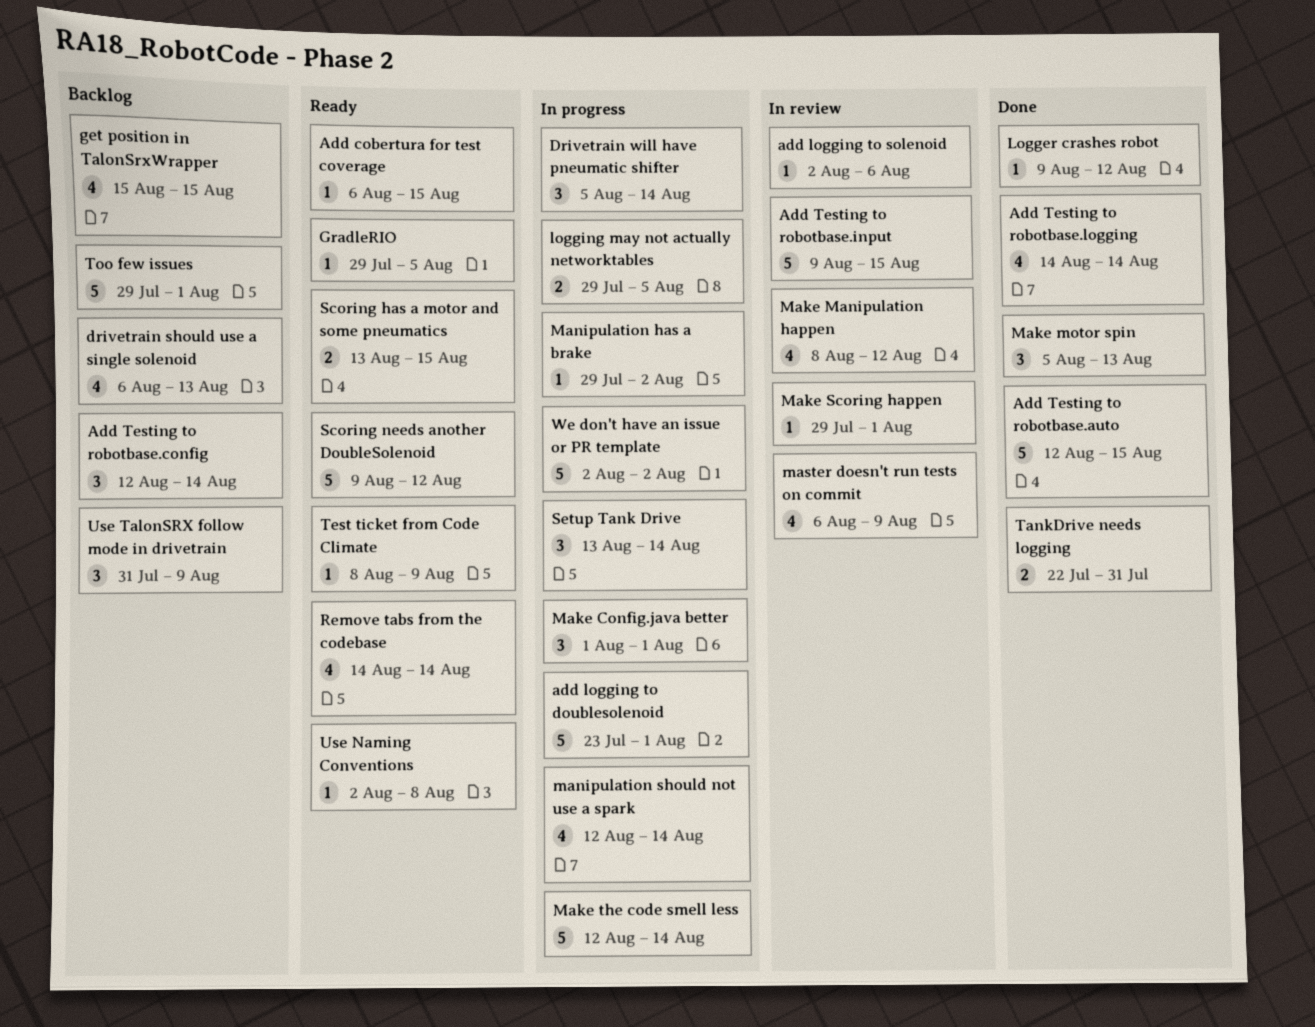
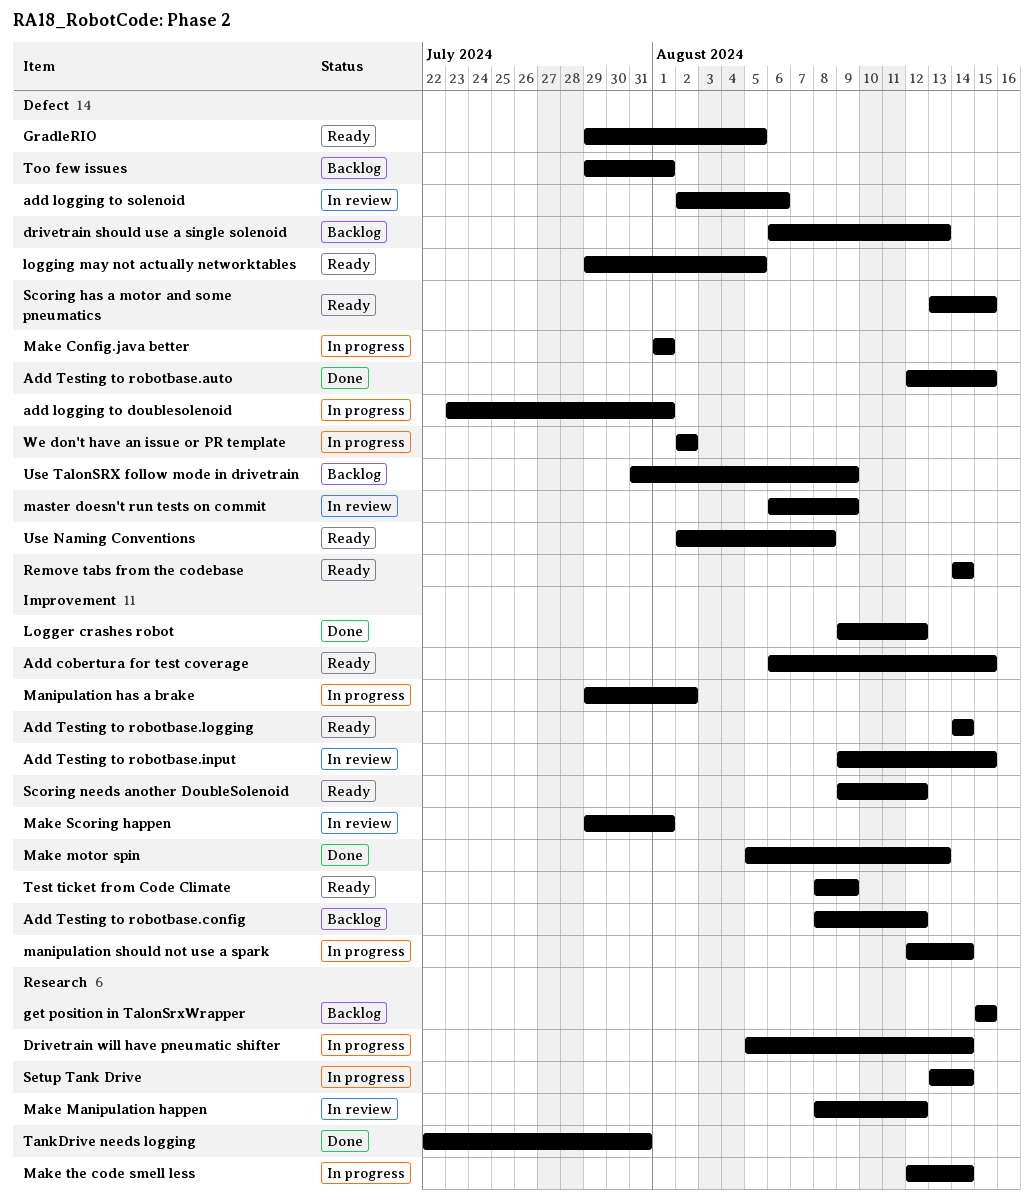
Add Testing to robotbase.config, start: Aug 12 -> Aug 8
Add Testing to robotbase.config, due: Aug 14 -> Aug 12
Add Testing to robotbase.logging, status: Done -> Ready
logging may not actually networktables, status: In progress -> Ready

